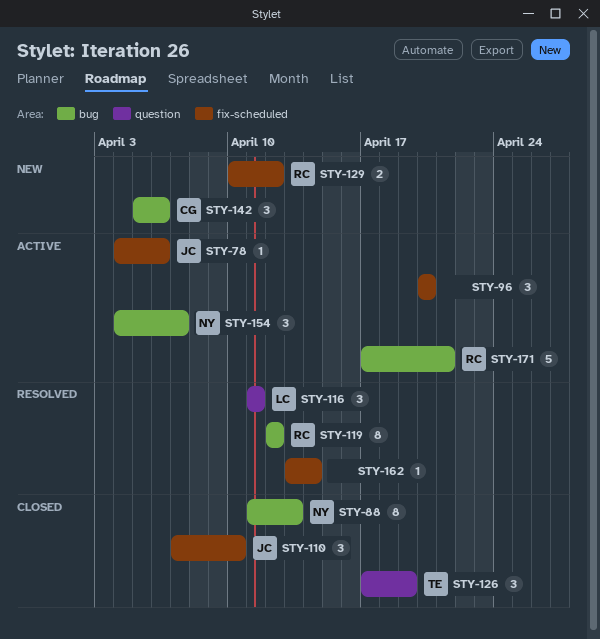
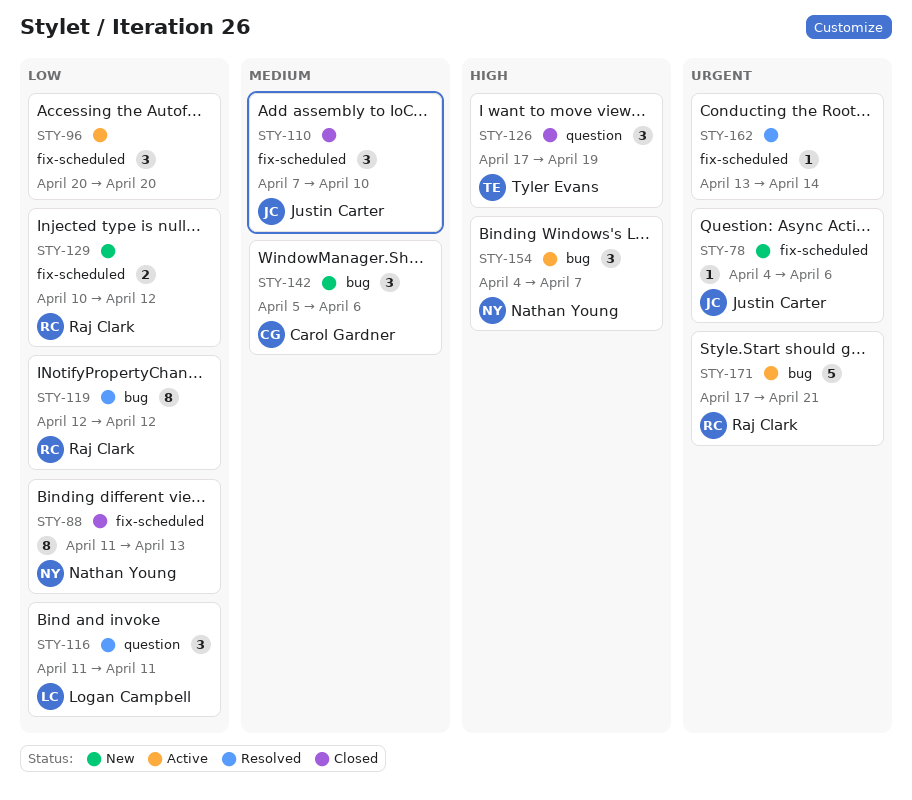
STY-78, status: Active -> New
STY-88, label: bug -> fix-scheduled

